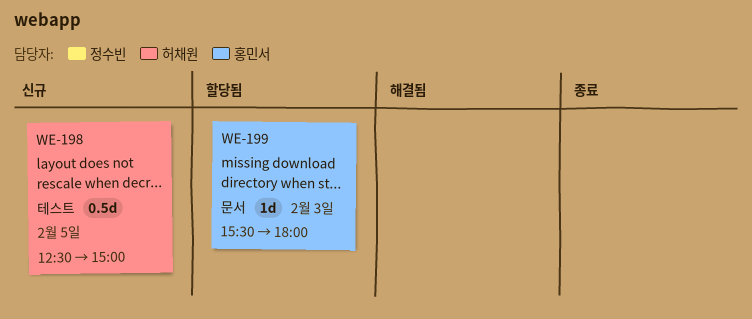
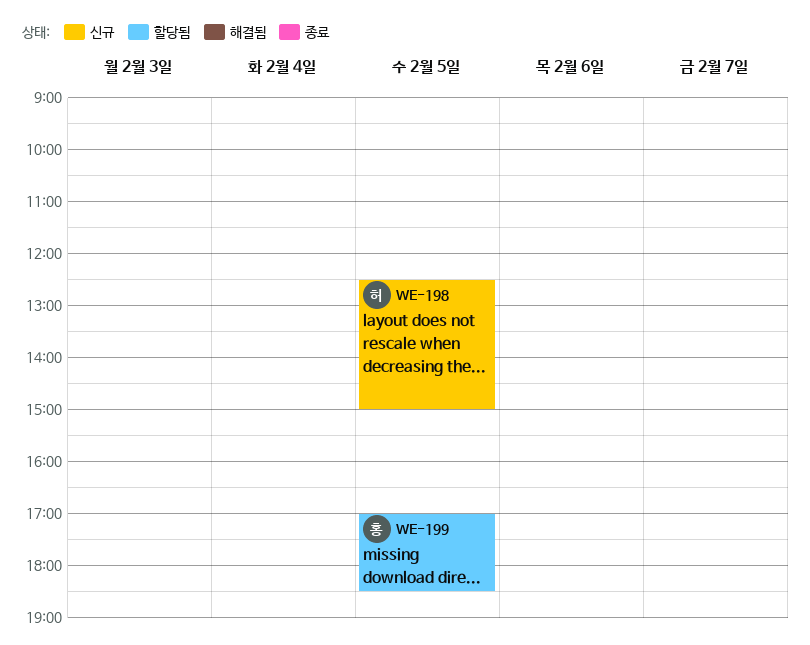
WE-199, day: Feb 3 -> Feb 5
WE-199, begins: 15:30 -> 17:00
WE-199, ends: 18:00 -> 18:30

